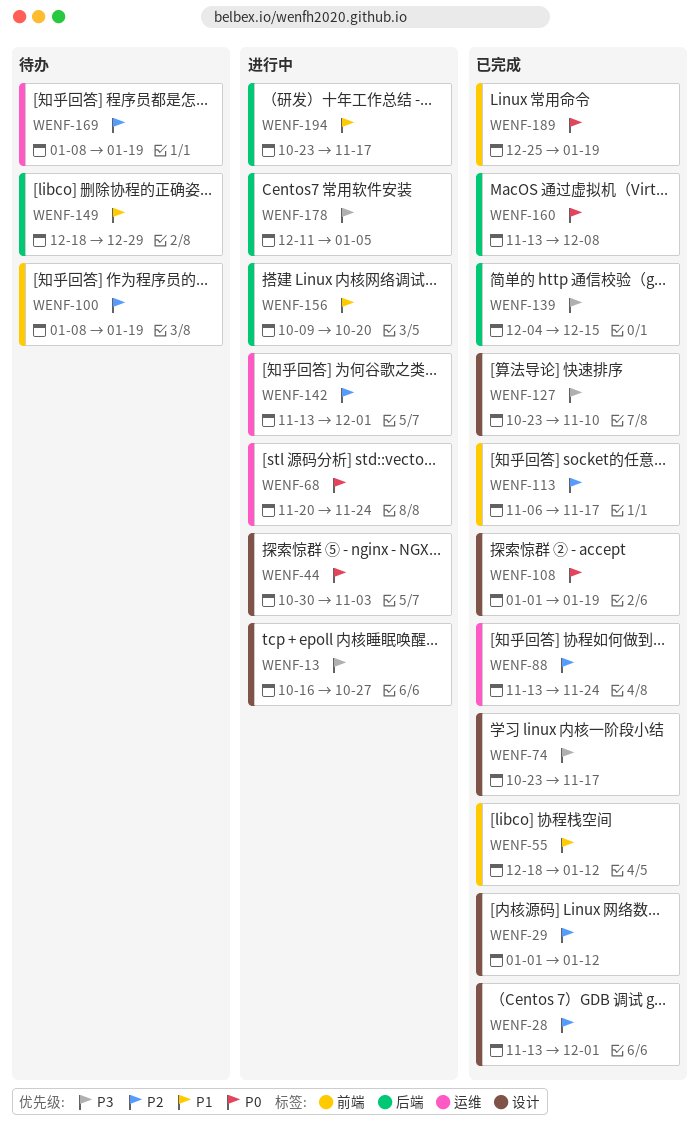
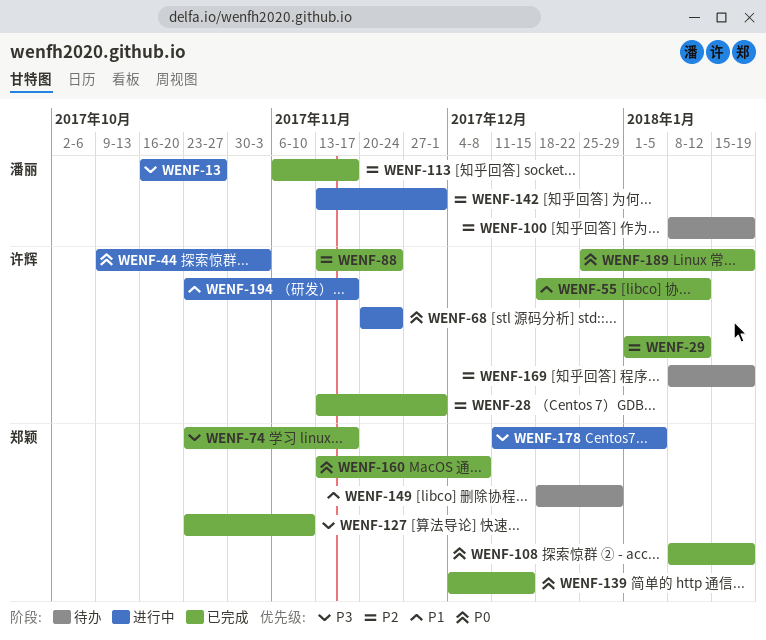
WENF-44, start: Oct 30 -> Oct 9
WENF-108, start: Jan 1 -> Jan 8
WENF-139, priority: P3 -> P0
WENF-156: present -> none

